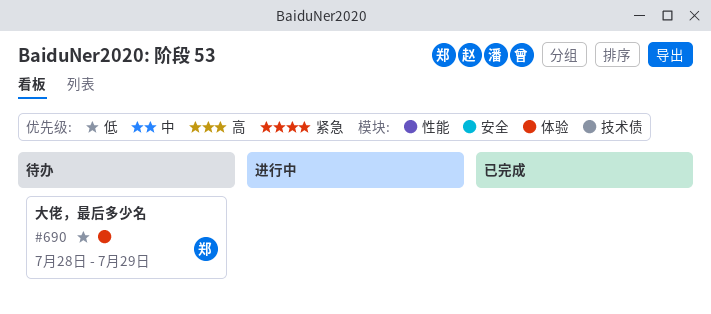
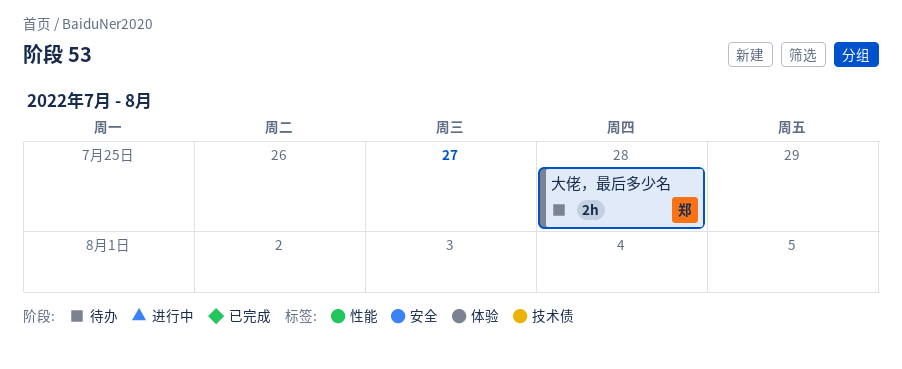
大佬，最后多少名, due: Jul 29 -> Jul 28

